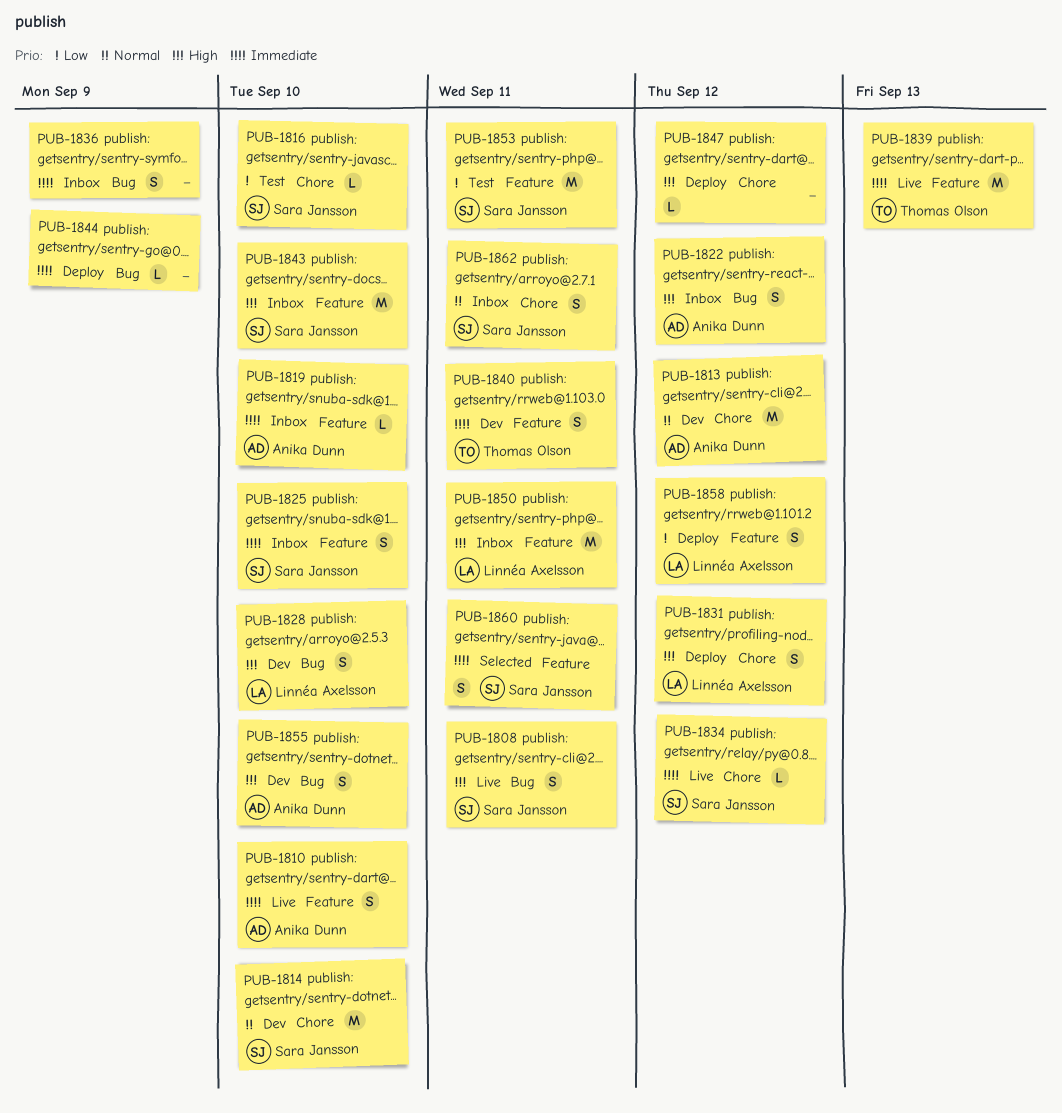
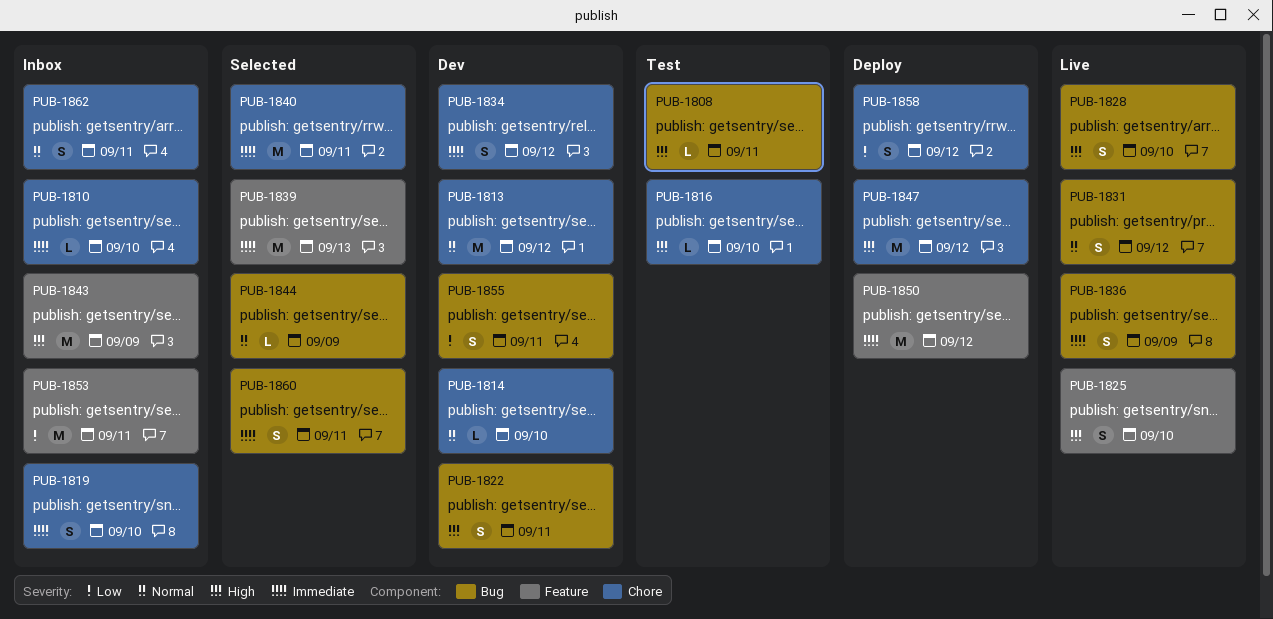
PUB-1808, status: Live -> Test
PUB-1808, estimate: S -> L
PUB-1810, status: Live -> Inbox
PUB-1810, label: Feature -> Chore
PUB-1810, estimate: S -> L
PUB-1814, estimate: M -> L
PUB-1816, priority: Low -> High
PUB-1819, label: Feature -> Chore
PUB-1819, estimate: L -> S
PUB-1822, status: Inbox -> Dev
PUB-1822, due: Sep 12 -> Sep 11
PUB-1825, status: Inbox -> Live
PUB-1825, priority: Immediate -> High
PUB-1828, status: Dev -> Live
PUB-1831, status: Deploy -> Live
PUB-1831, priority: High -> Normal
PUB-1831, label: Chore -> Bug
PUB-1834, status: Live -> Dev
PUB-1834, estimate: L -> S
PUB-1836, status: Inbox -> Live
PUB-1839, status: Live -> Selected
PUB-1840, status: Dev -> Selected
PUB-1840, label: Feature -> Chore
PUB-1840, estimate: S -> M
PUB-1843, due: Sep 10 -> Sep 9
PUB-1844, status: Deploy -> Selected
PUB-1844, priority: Immediate -> Normal
PUB-1847, estimate: L -> M
PUB-1850, status: Inbox -> Deploy
PUB-1850, priority: High -> Immediate
PUB-1850, due: Sep 11 -> Sep 12
PUB-1853, status: Test -> Inbox
PUB-1855, priority: High -> Low
PUB-1855, due: Sep 10 -> Sep 11
PUB-1858, label: Feature -> Chore
PUB-1860, label: Feature -> Bug

